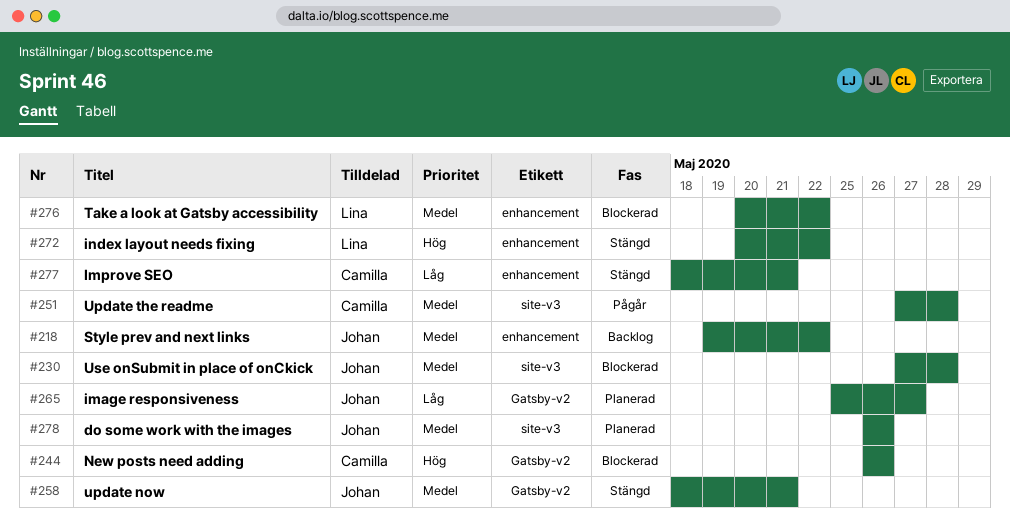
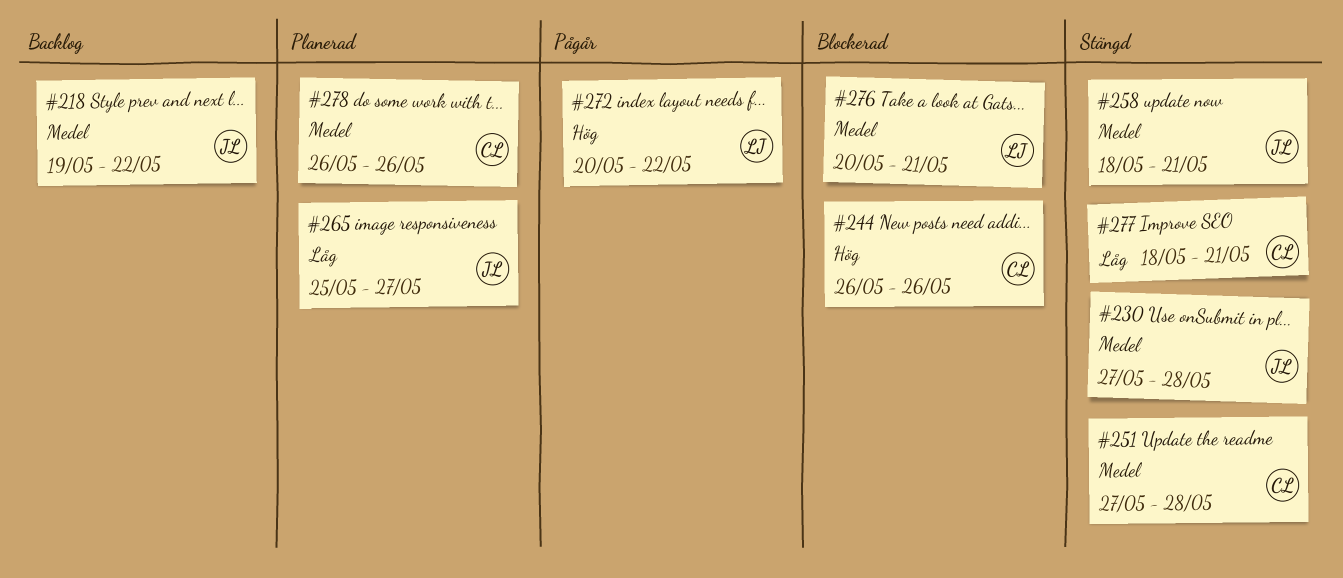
#230, status: Blockerad -> Stängd
#251, status: Pågår -> Stängd
#272, status: Stängd -> Pågår
#276, due: May 22 -> May 21
#278, owner: Johan -> Camilla

